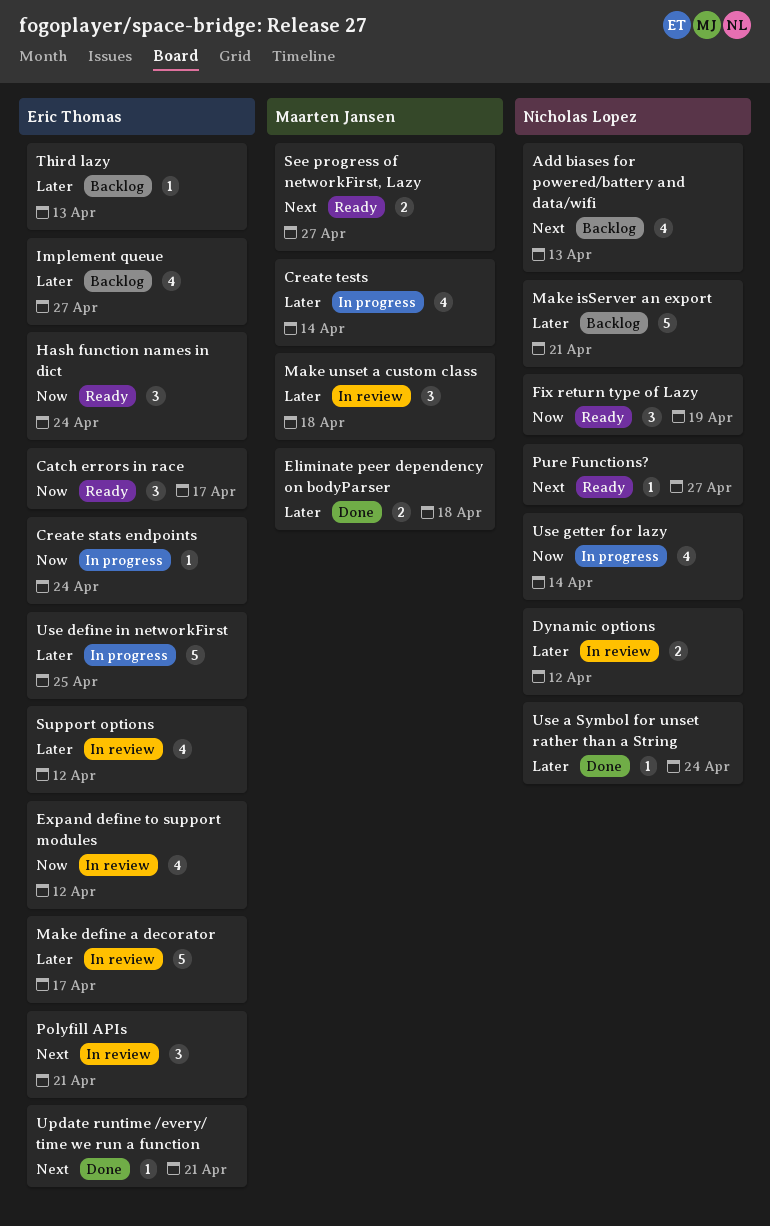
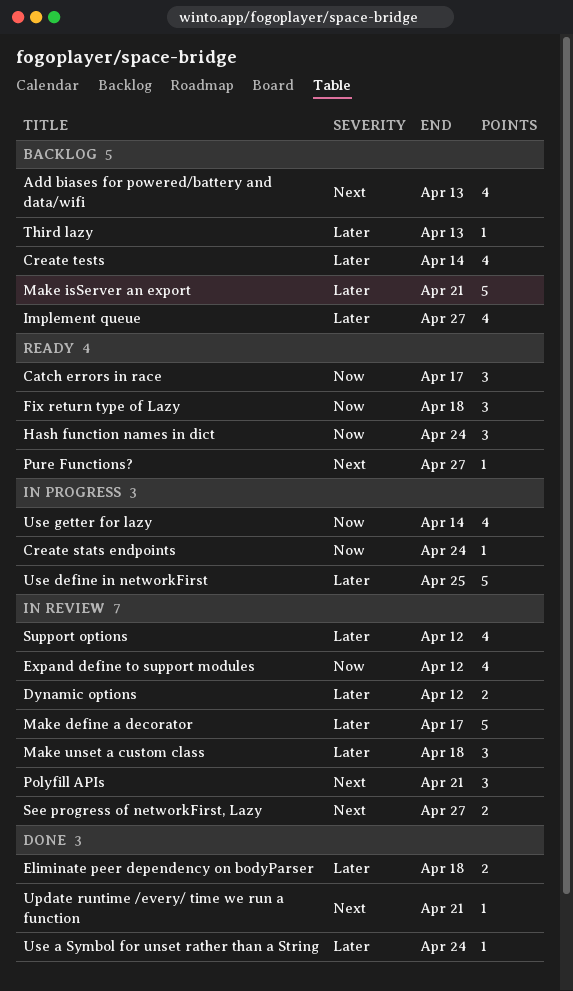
Create tests, status: In progress -> Backlog
Fix return type of Lazy, due: Apr 19 -> Apr 18
See progress of networkFirst, Lazy, status: Ready -> In review

